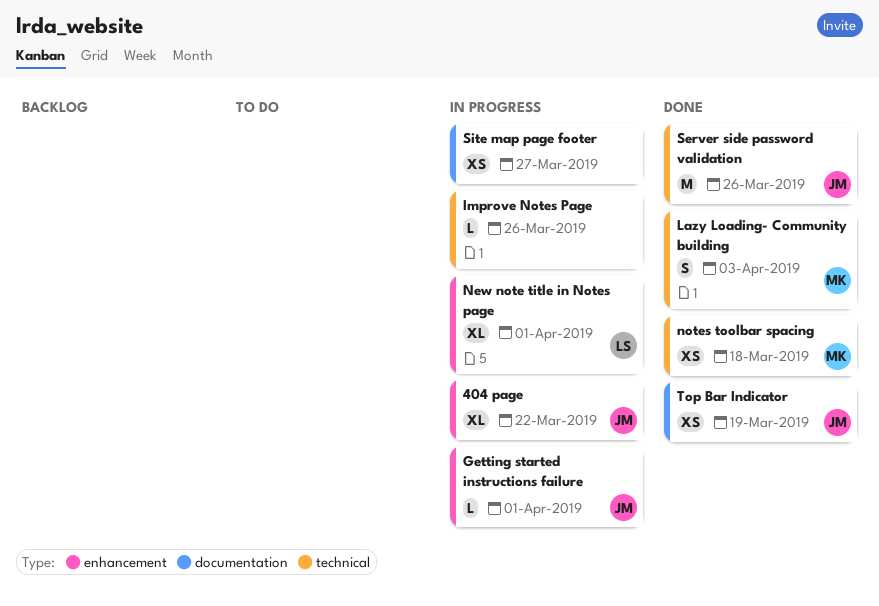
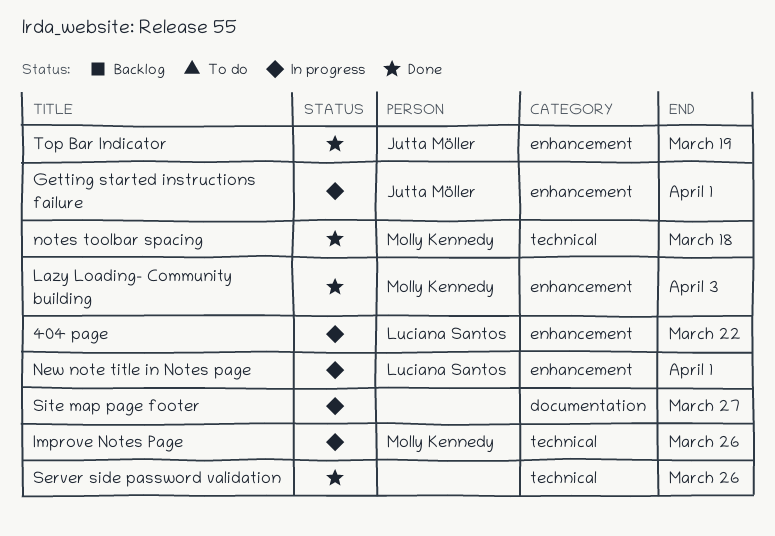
404 page, owner: Jutta Möller -> Luciana Santos
Improve Notes Page, owner: none -> Molly Kennedy
Lazy Loading- Community building, label: technical -> enhancement
Server side password validation, owner: Jutta Möller -> none
Top Bar Indicator, label: documentation -> enhancement

